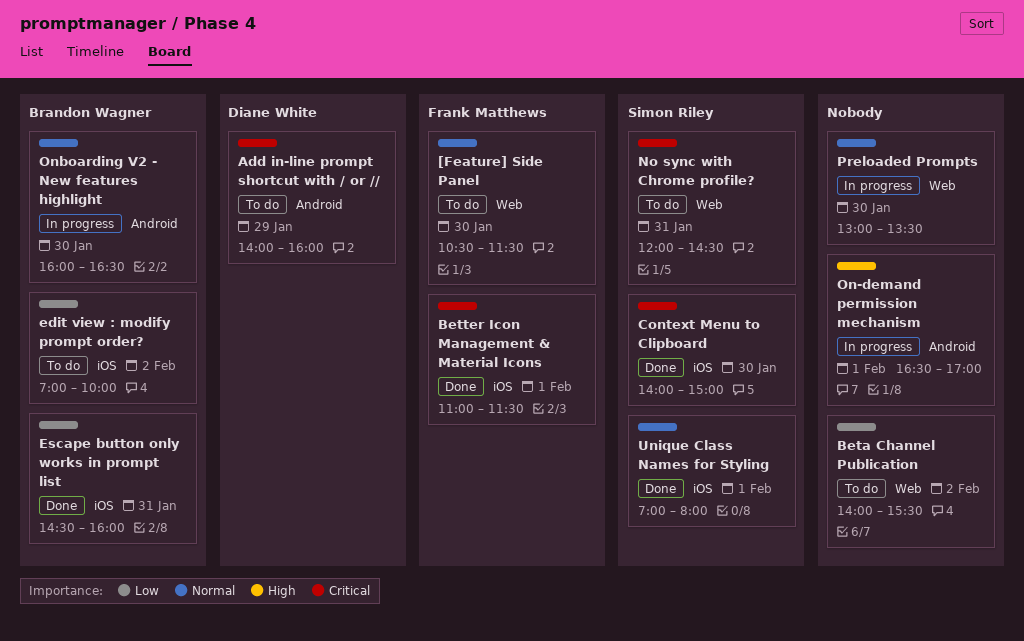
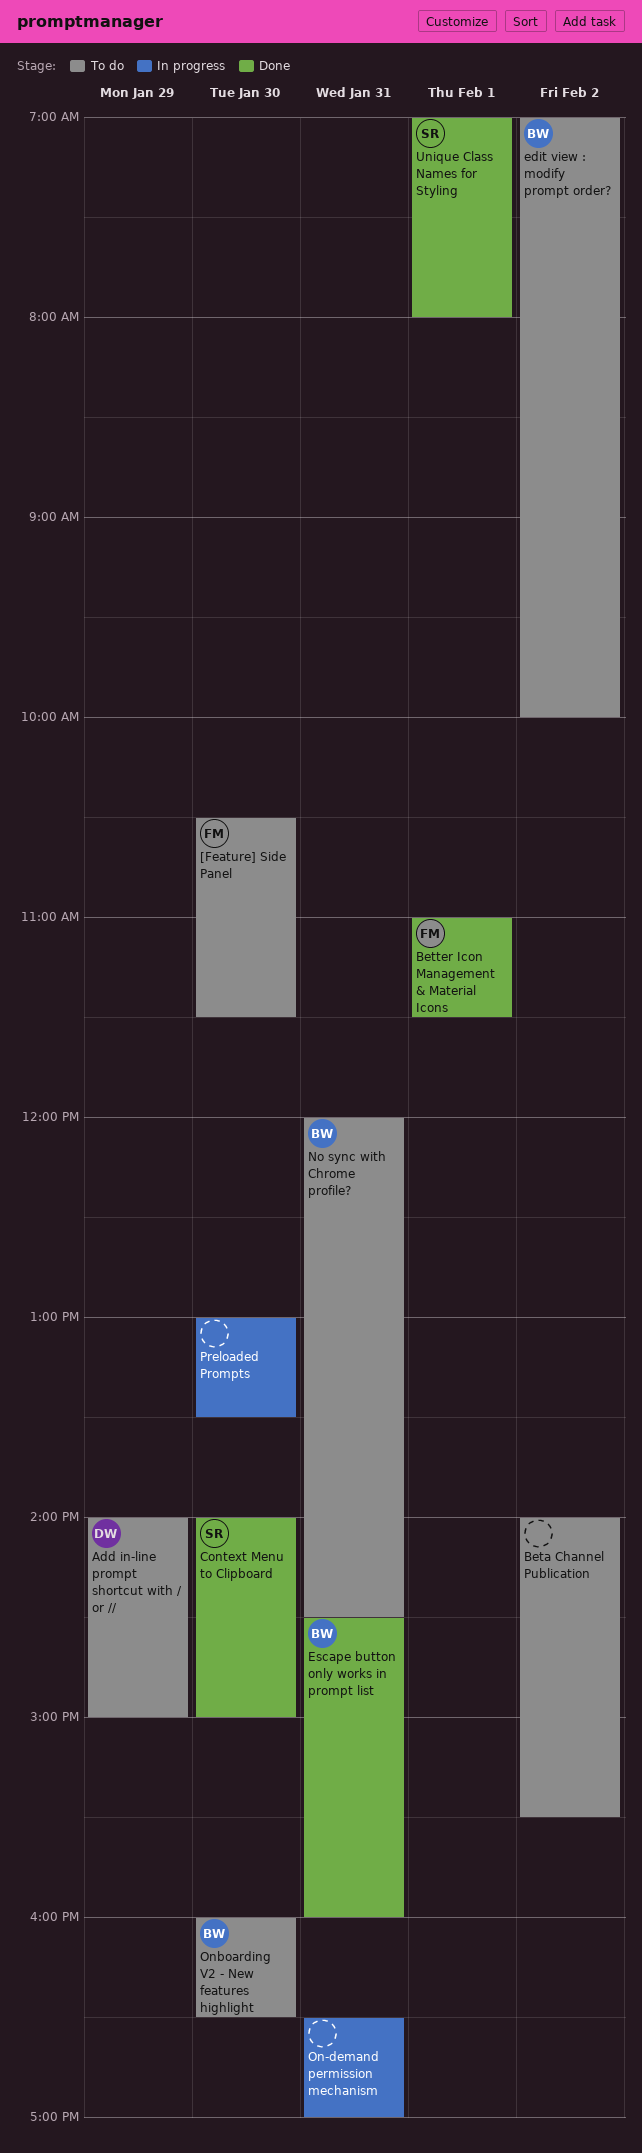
Add in-line prompt shortcut with / or //, ends: 16:00 -> 15:00
No sync with Chrome profile?, owner: Simon Riley -> Brandon Wagner
On-demand permission mechanism, day: Feb 1 -> Jan 31
Onboarding V2 - New features highlight, status: In progress -> To do

